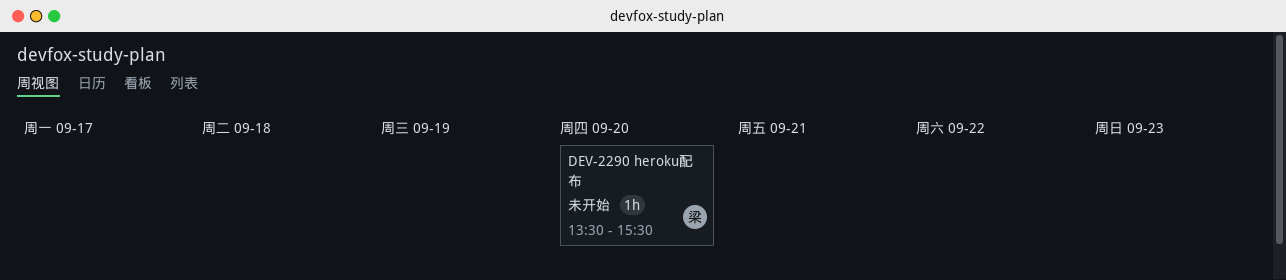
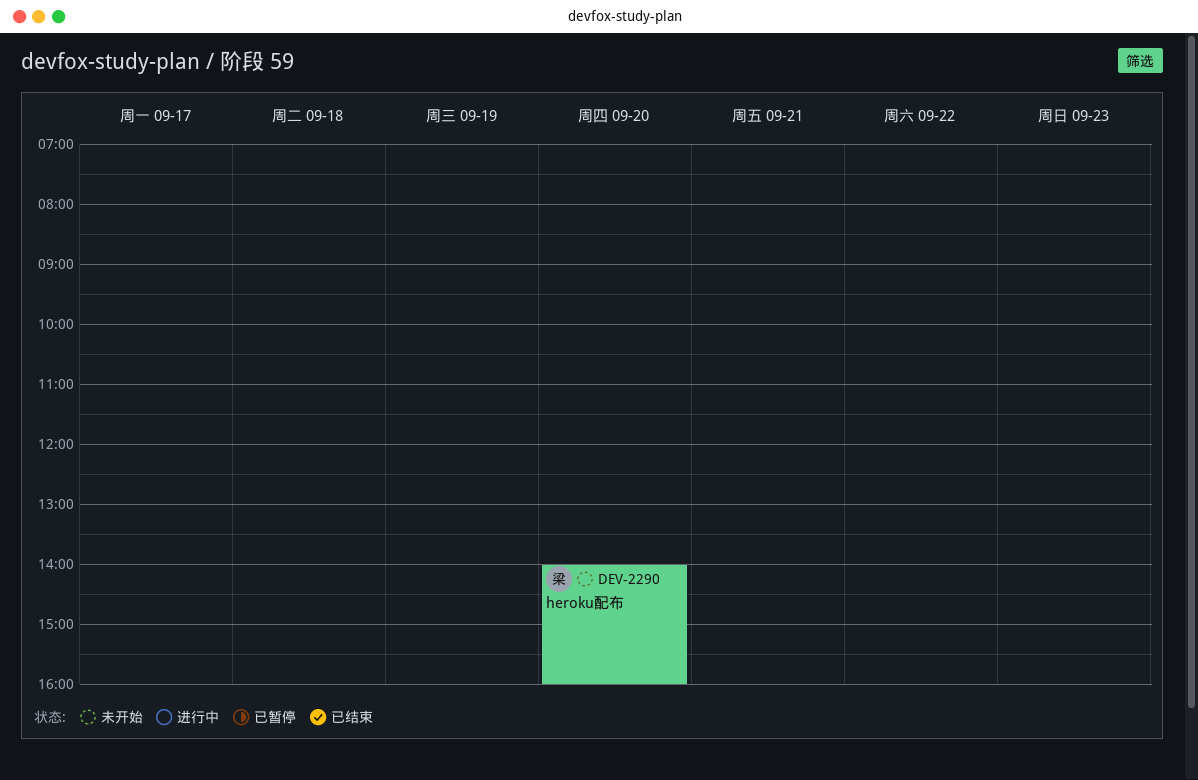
DEV-2290, begins: 13:30 -> 14:00
DEV-2290, ends: 15:30 -> 16:00

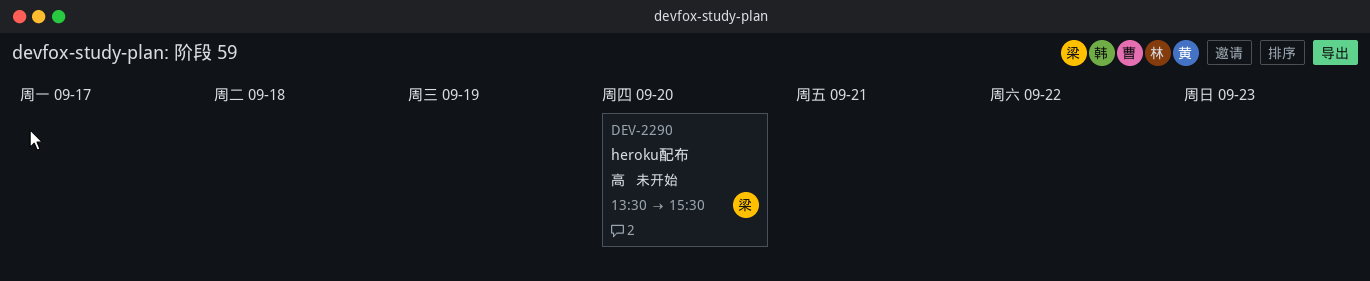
DEV-2290, begins: 14:00 -> 13:30
DEV-2290, ends: 16:00 -> 15:30

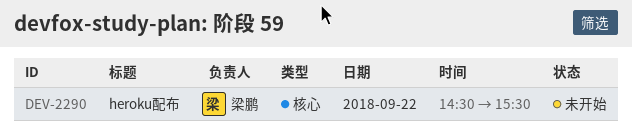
DEV-2290, day: Sep 20 -> Sep 22
DEV-2290, begins: 13:30 -> 14:30

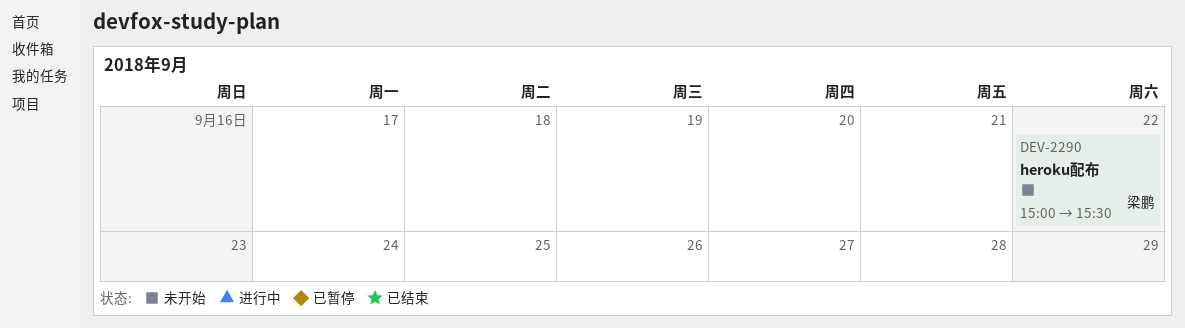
DEV-2290, begins: 14:30 -> 15:00

